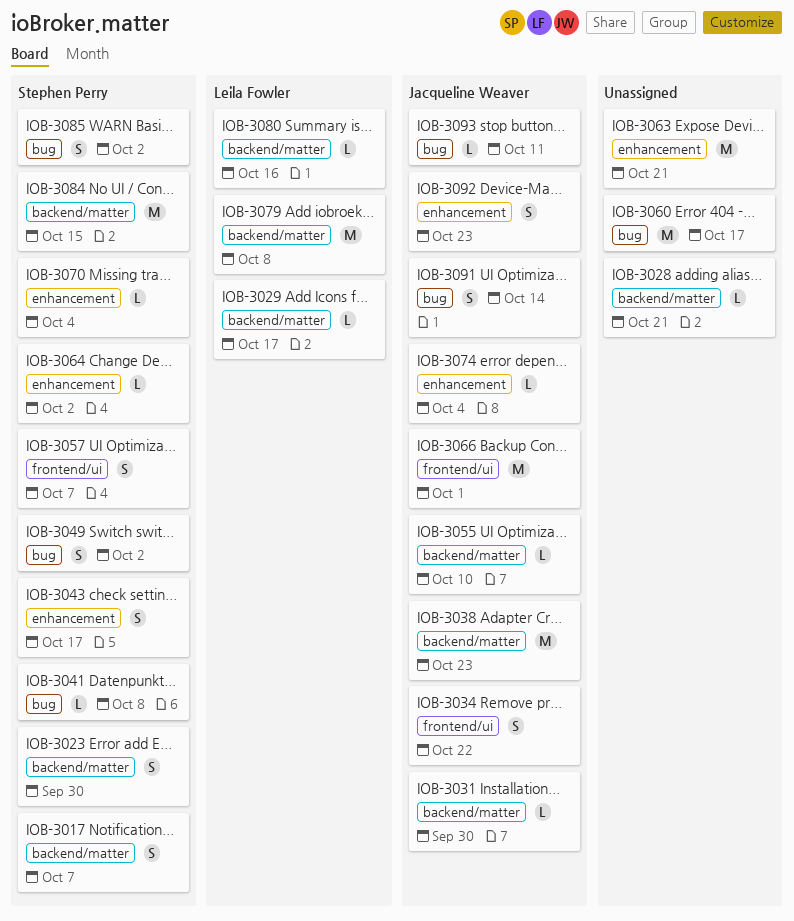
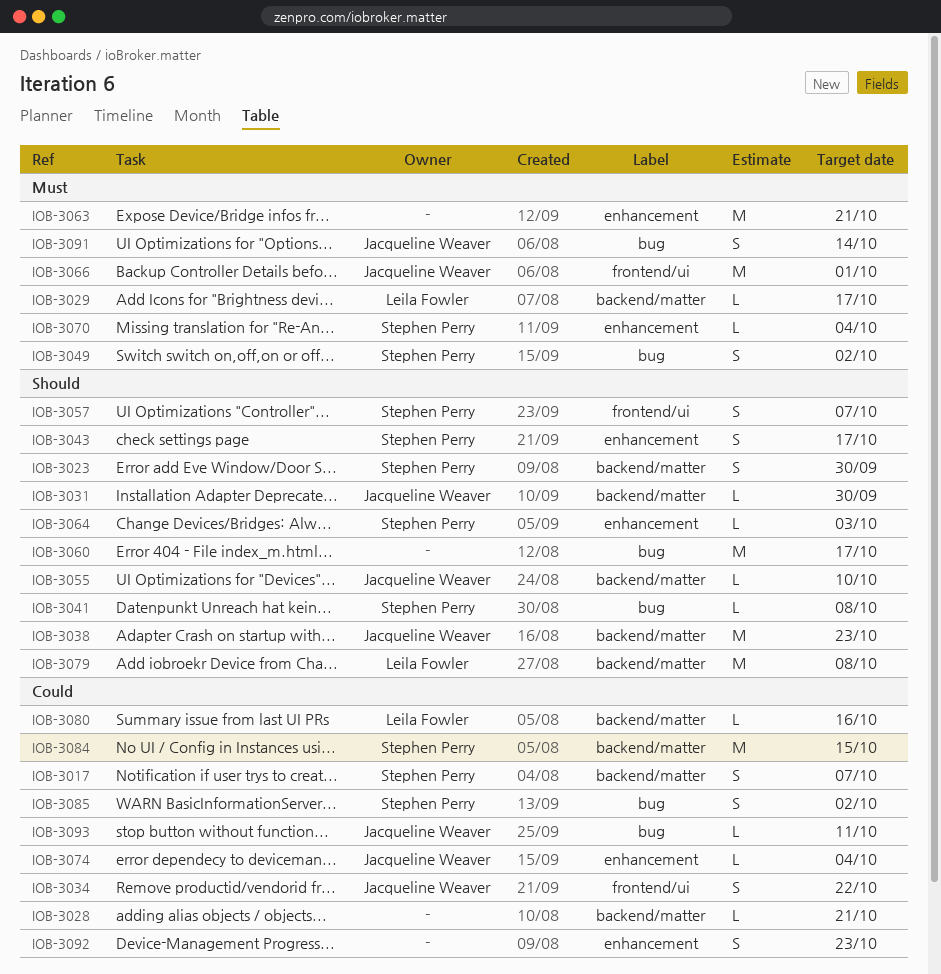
IOB-3064, due: Oct 2 -> Oct 3
IOB-3092, owner: Jacqueline Weaver -> none

